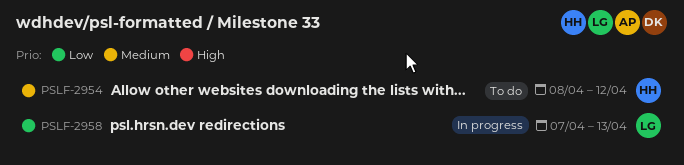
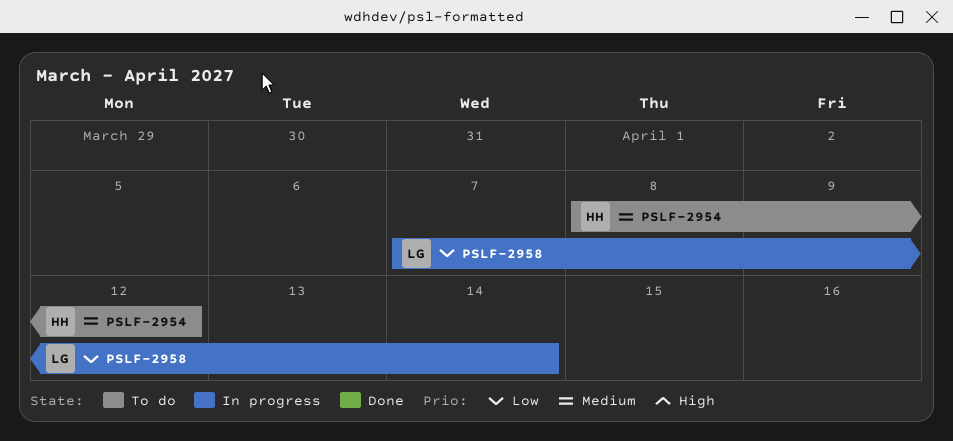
PSLF-2958, due: Apr 13 -> Apr 14

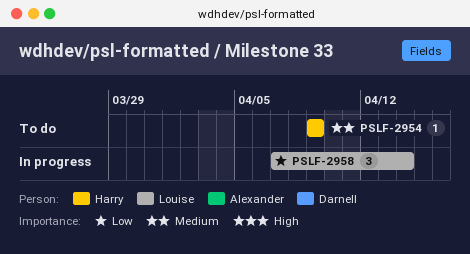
PSLF-2954, start: Apr 8 -> Apr 9
PSLF-2954, due: Apr 12 -> Apr 9

